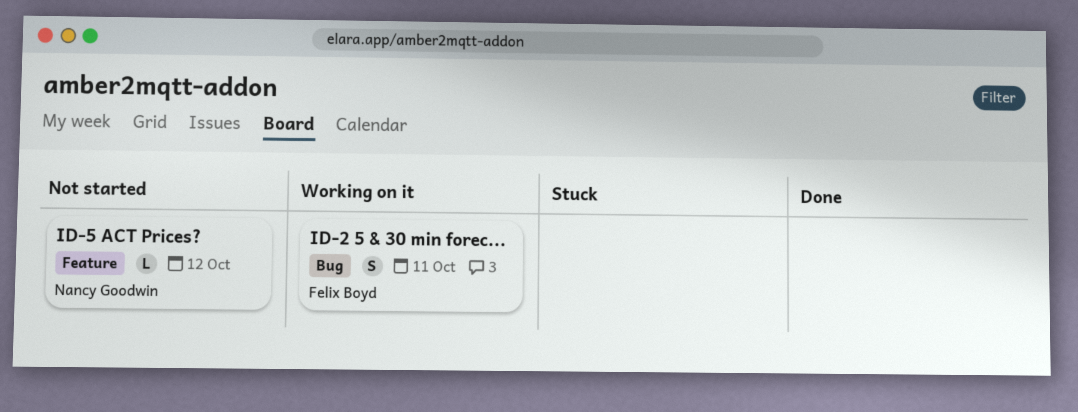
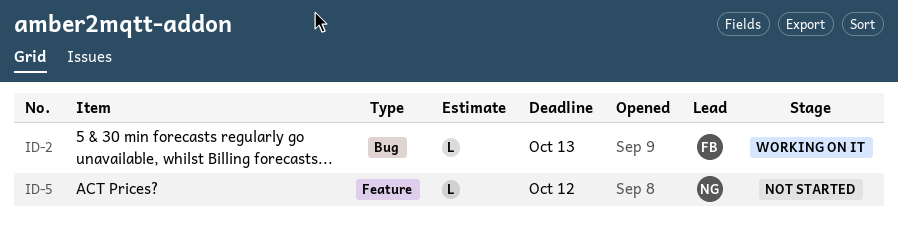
ID-2, estimate: S -> L
ID-2, due: Oct 11 -> Oct 13

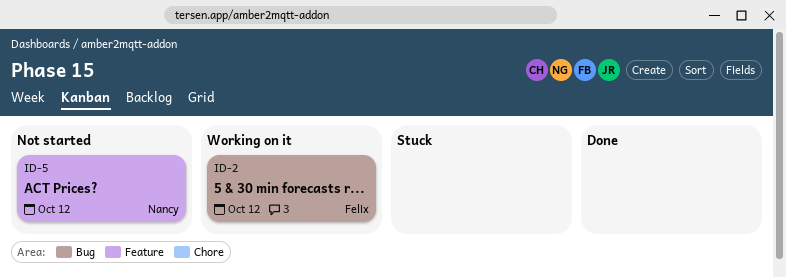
ID-2, due: Oct 13 -> Oct 12

